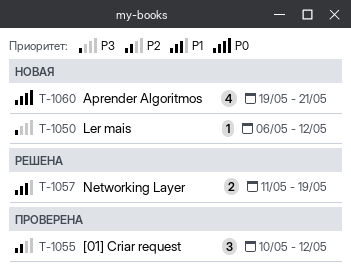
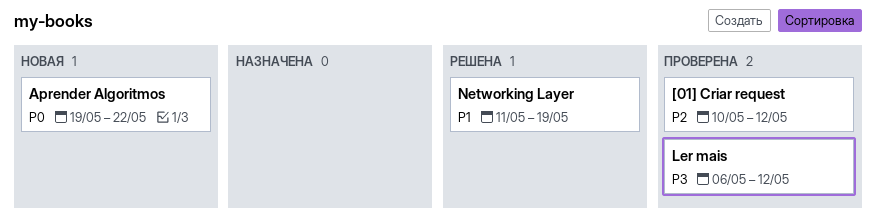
Aprender Algoritmos, due: May 21 -> May 22
Ler mais, status: Новая -> Проверена

